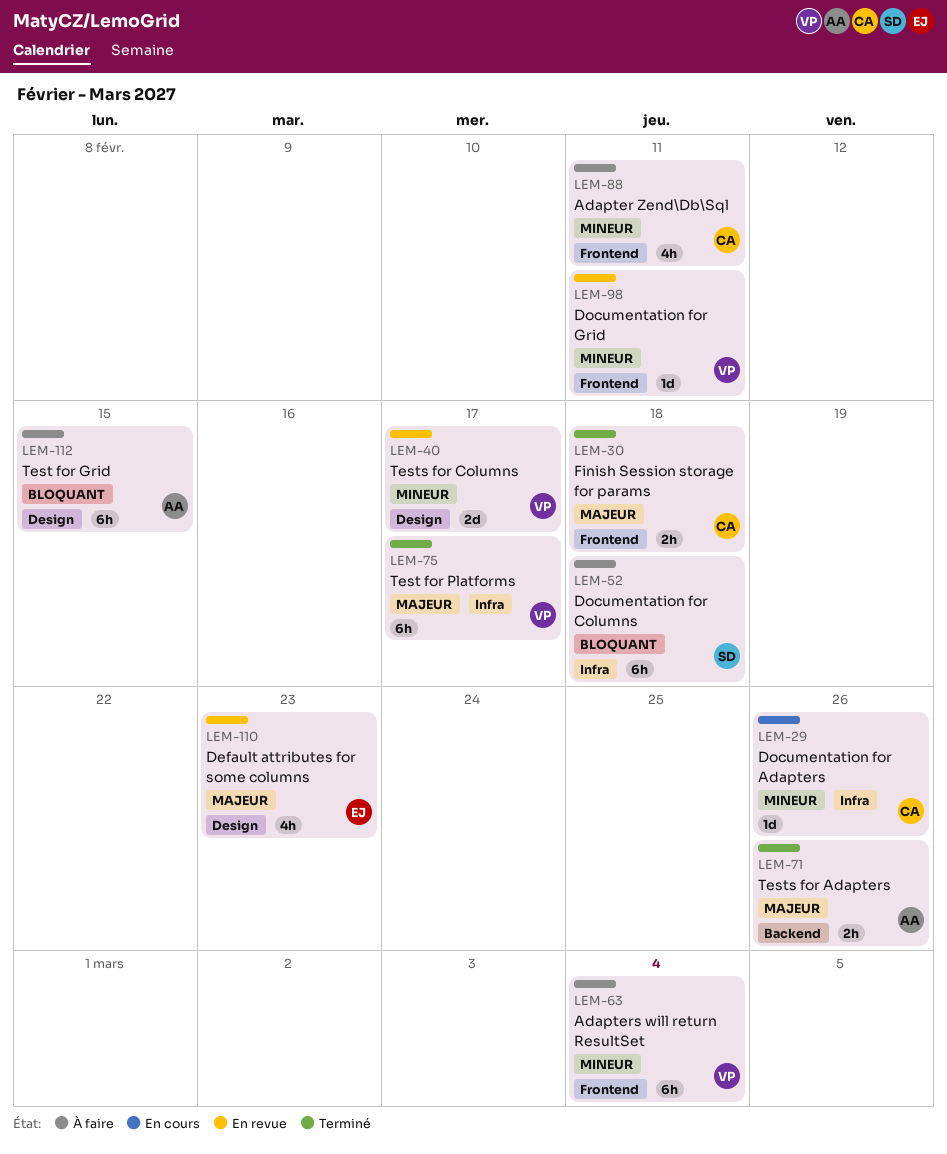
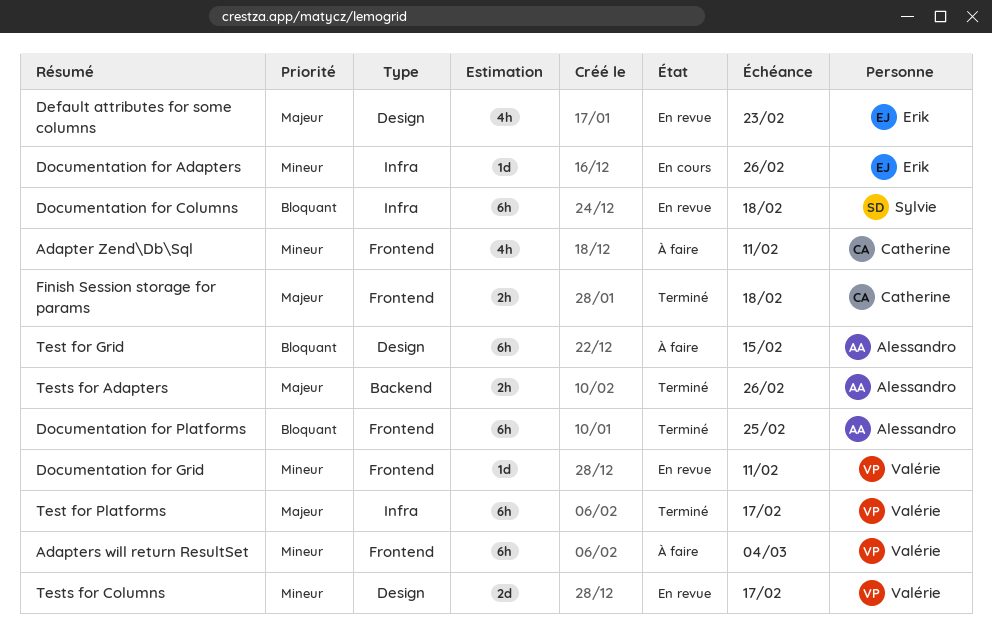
Documentation for Adapters, owner: Catherine -> Erik
Documentation for Columns, status: À faire -> En revue
Documentation for Platforms: none -> present

